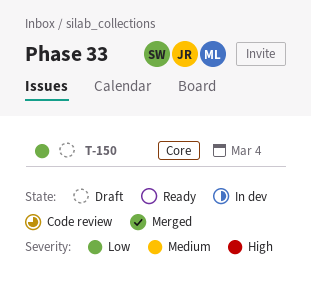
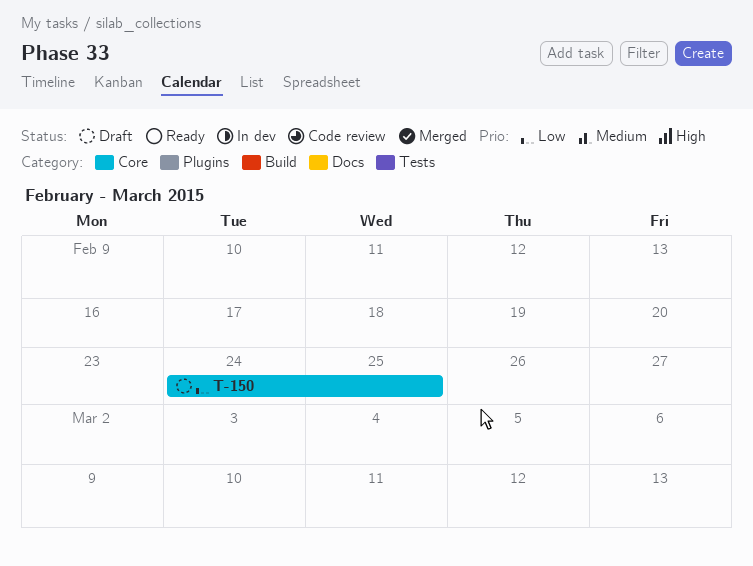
T-150, due: Mar 4 -> Feb 25

